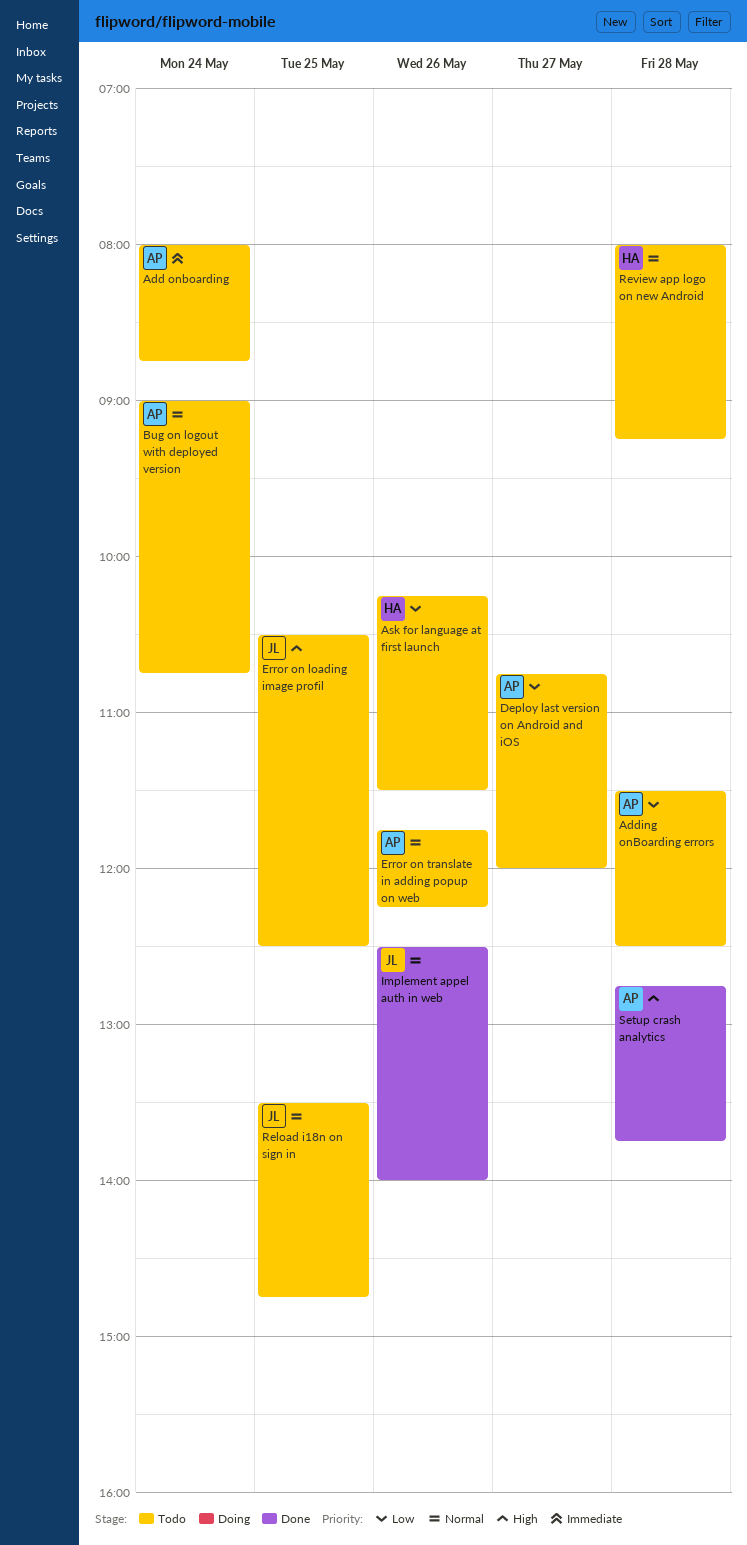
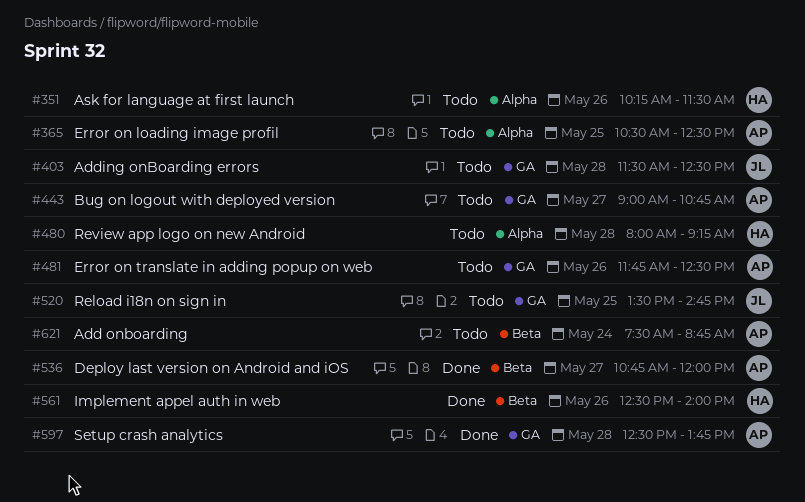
Add onboarding, begins: 08:00 -> 07:30
Adding onBoarding errors, owner: AP -> JL
Bug on logout with deployed version, day: May 24 -> May 27
Deploy last version on Android and iOS, status: Todo -> Done
Error on loading image profil, owner: JL -> AP
Error on translate in adding popup on web, ends: 12:15 -> 12:30
Implement appel auth in web, owner: JL -> HA
Setup crash analytics, begins: 12:45 -> 12:30

